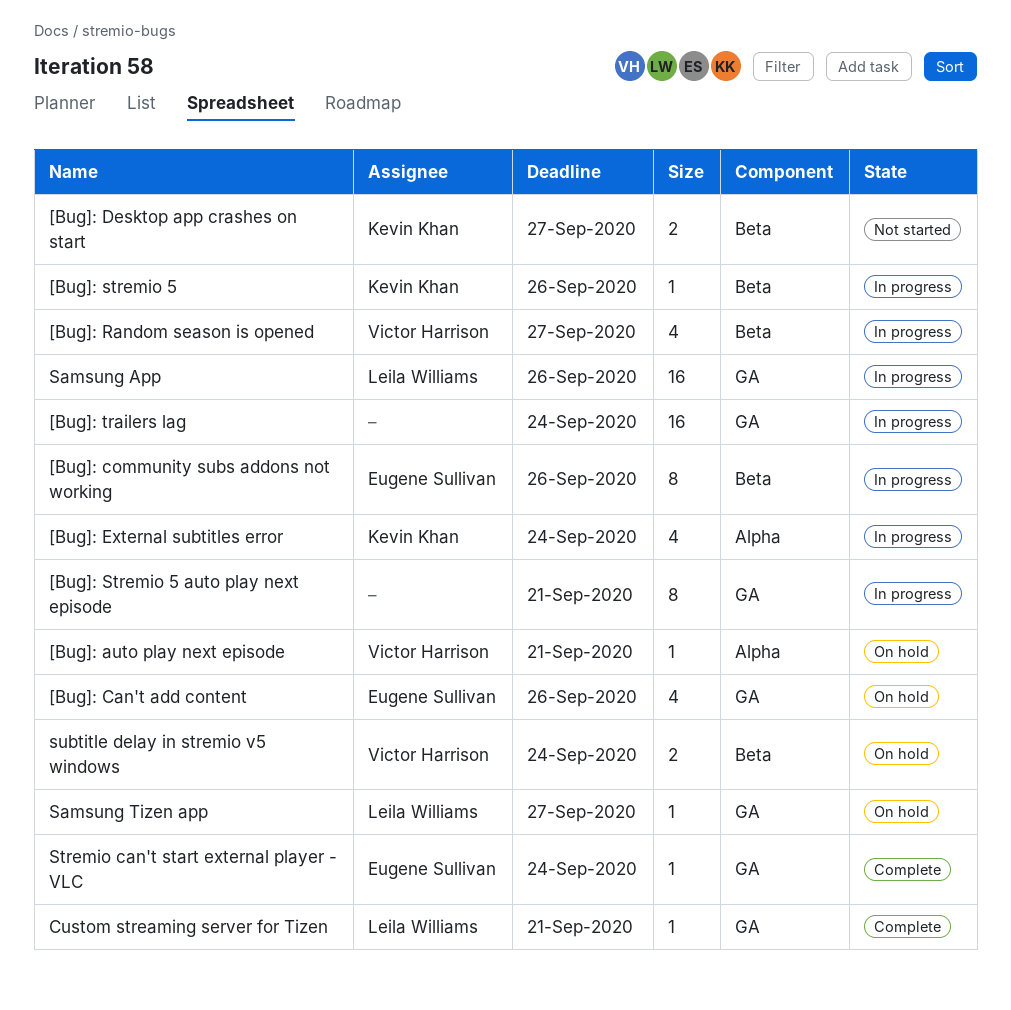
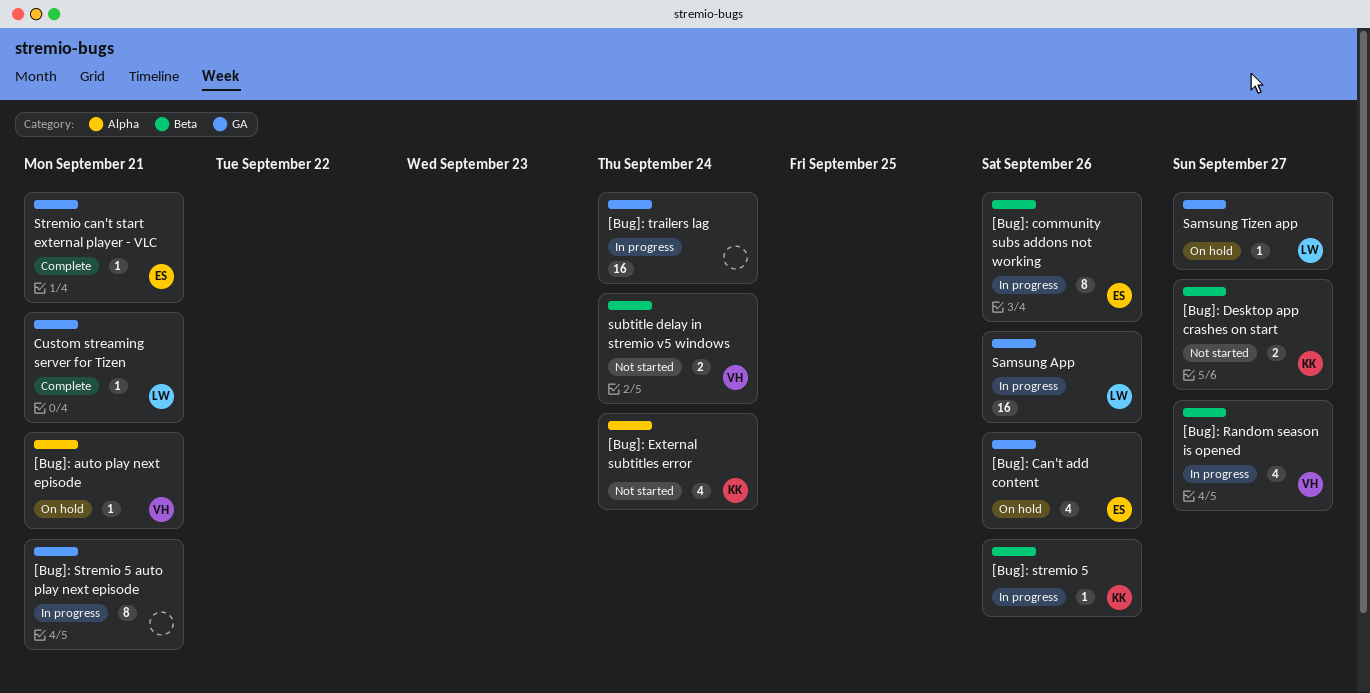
[Bug]: External subtitles error, status: In progress -> Not started
Stremio can't start external player - VLC, due: Sep 24 -> Sep 21
subtitle delay in stremio v5 windows, status: On hold -> Not started

